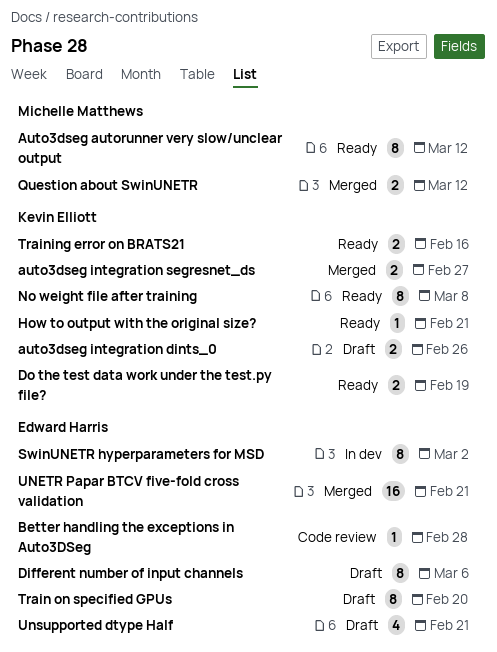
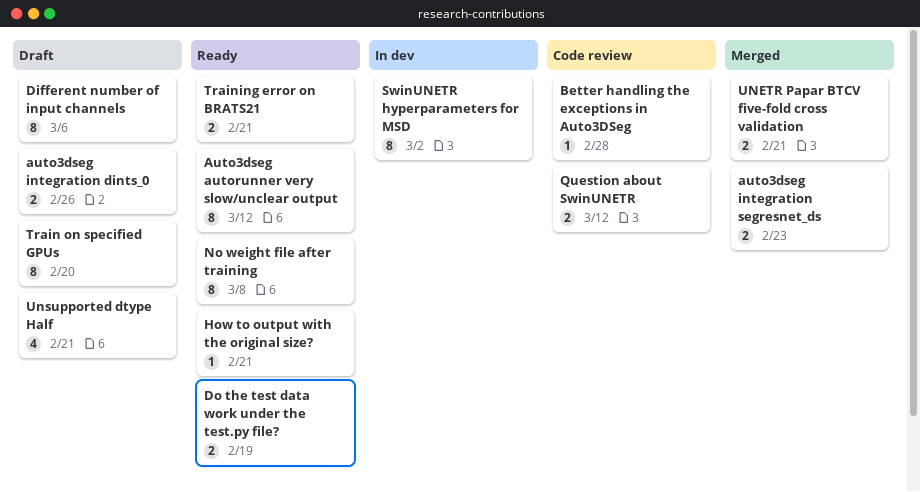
auto3dseg integration segresnet_ds, due: Feb 27 -> Feb 23
Question about SwinUNETR, status: Merged -> Code review
Training error on BRATS21, due: Feb 16 -> Feb 21
UNETR Papar BTCV five-fold cross validation, estimate: 16 -> 2

